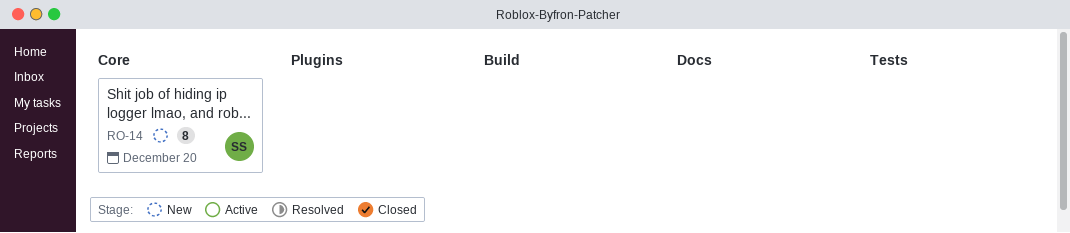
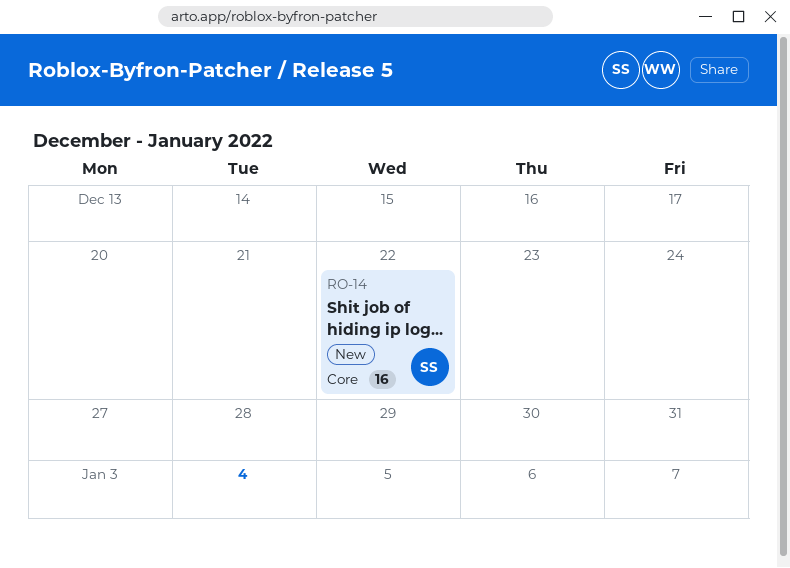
RO-14, estimate: 8 -> 16
RO-14, due: Dec 20 -> Dec 22

